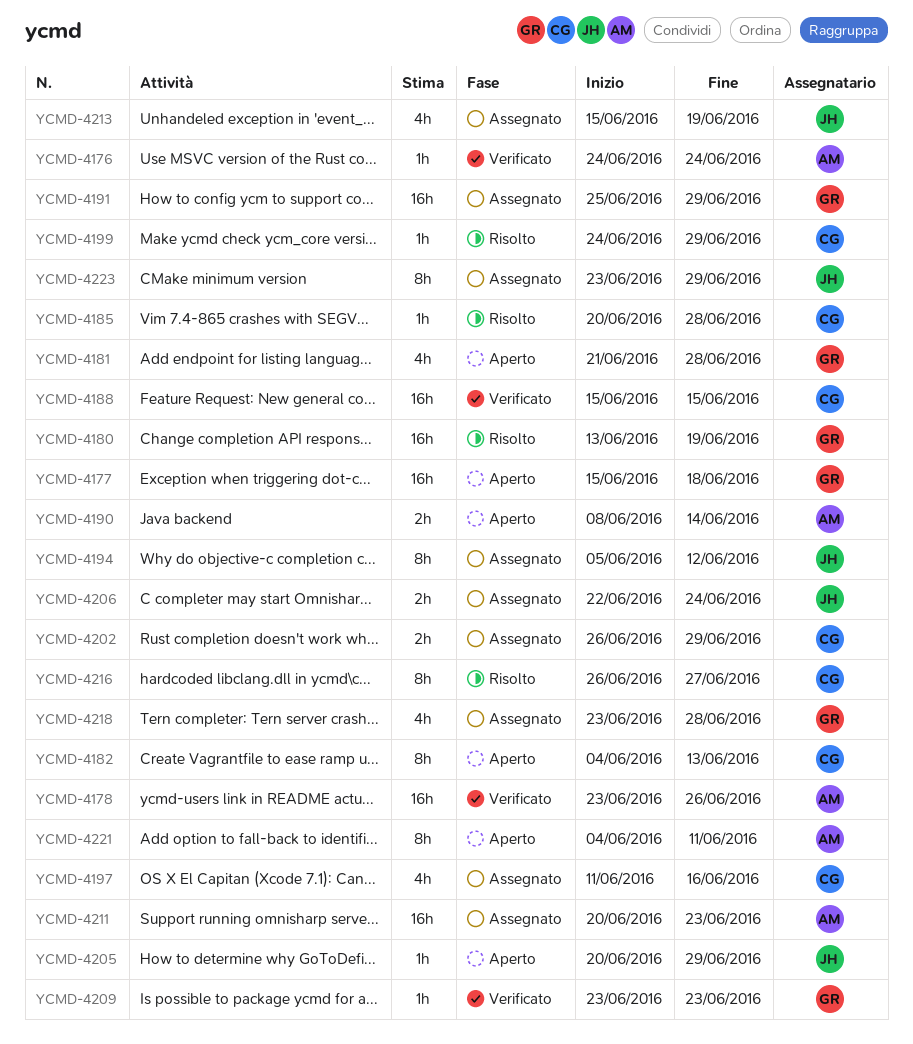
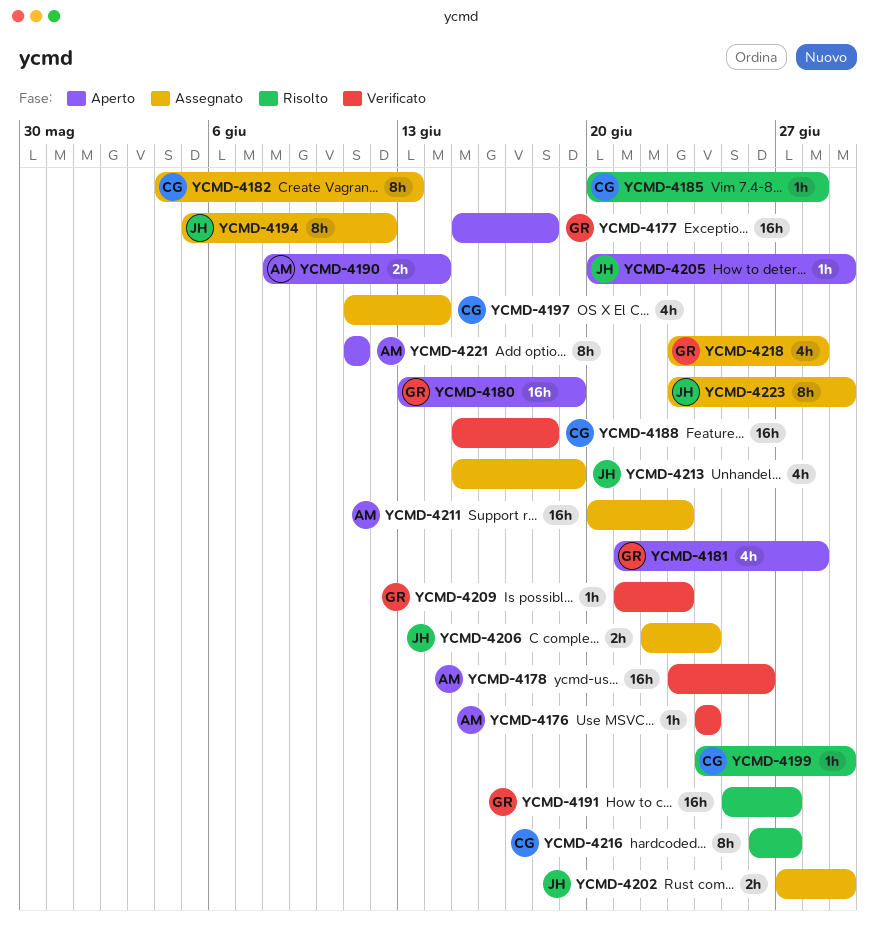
YCMD-4180, status: Risolto -> Aperto
YCMD-4182, status: Aperto -> Assegnato
YCMD-4188, due: Jun 15 -> Jun 18
YCMD-4191, status: Assegnato -> Risolto
YCMD-4191, due: Jun 29 -> Jun 27
YCMD-4197, due: Jun 16 -> Jun 14
YCMD-4202, owner: CG -> JH
YCMD-4202, start: Jun 26 -> Jun 27
YCMD-4209, start: Jun 23 -> Jun 21
YCMD-4221, start: Jun 4 -> Jun 11

